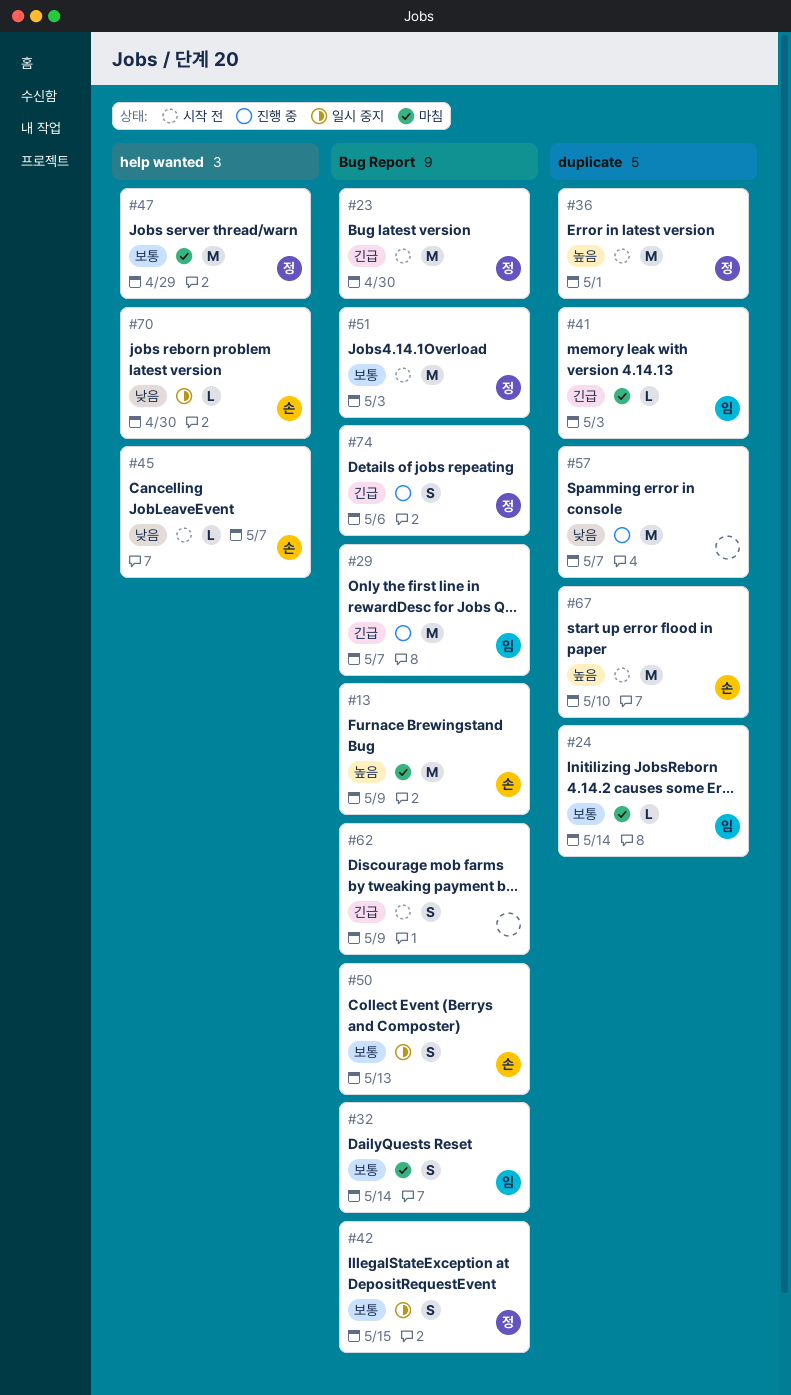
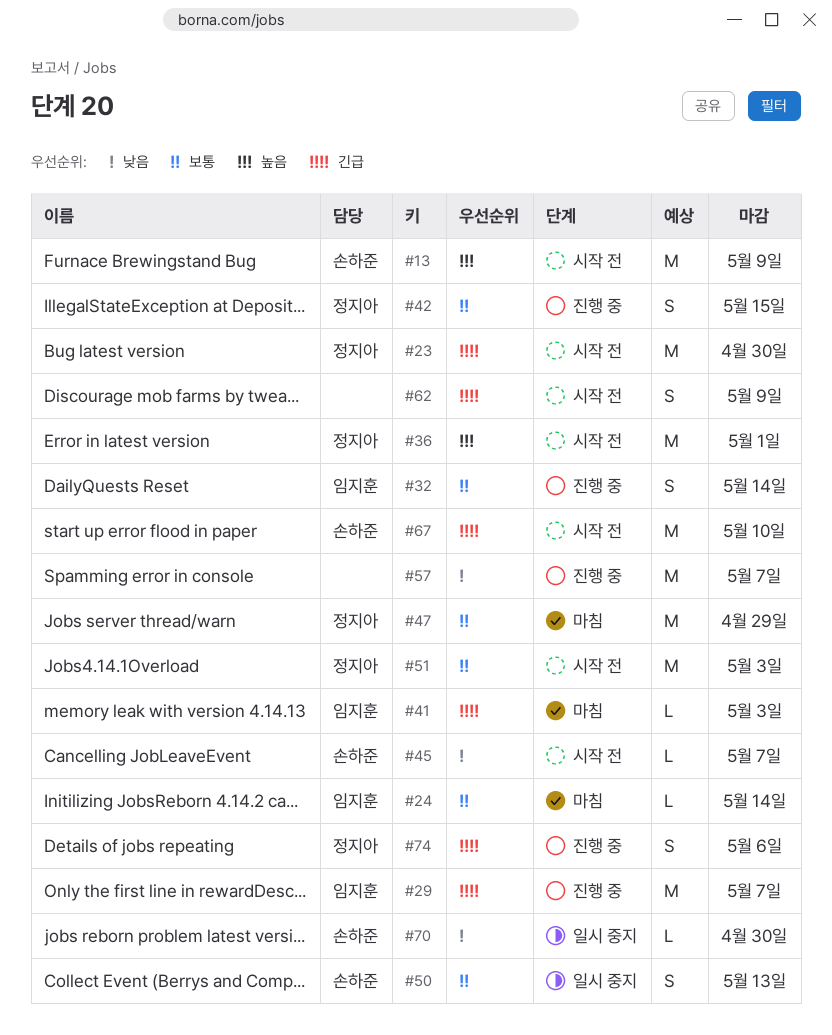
#13, status: 마침 -> 시작 전
#32, status: 마침 -> 진행 중
#42, status: 일시 중지 -> 진행 중
#67, priority: 높음 -> 긴급

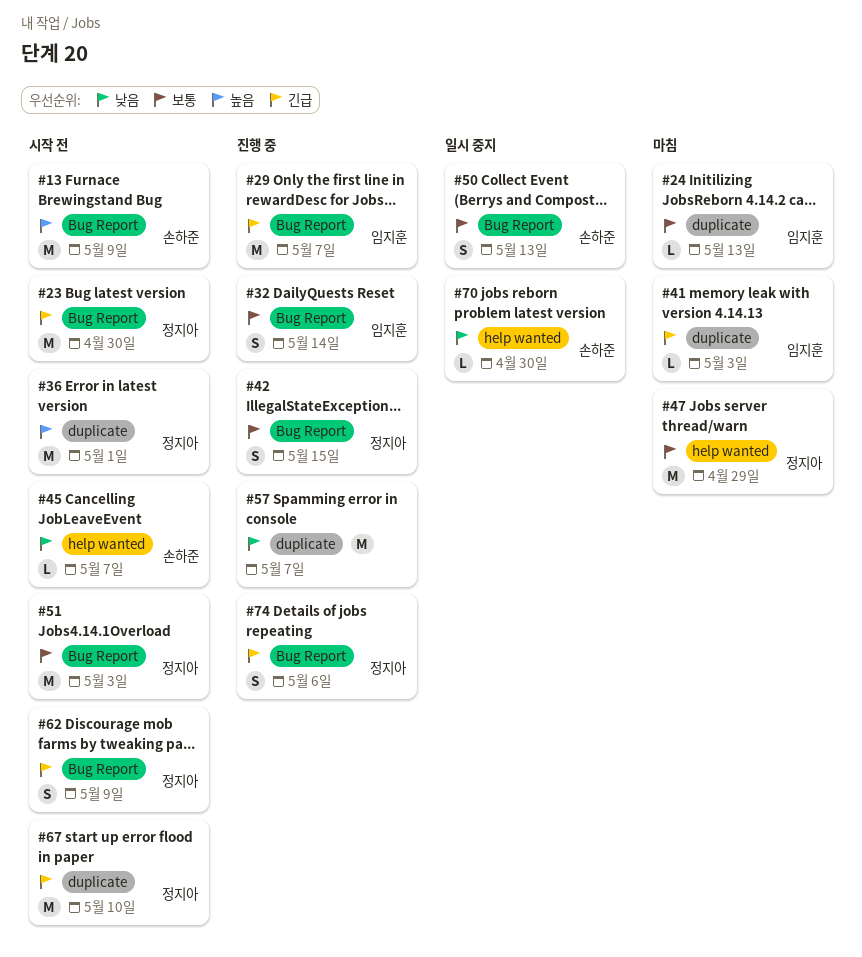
#24, due: May 14 -> May 13
#62, owner: none -> 정지아
#67, owner: 손하준 -> 정지아

